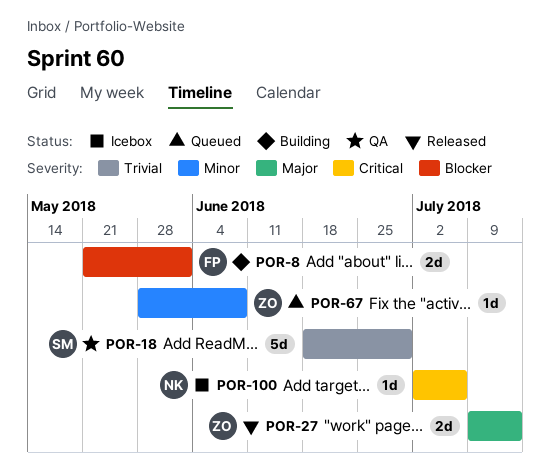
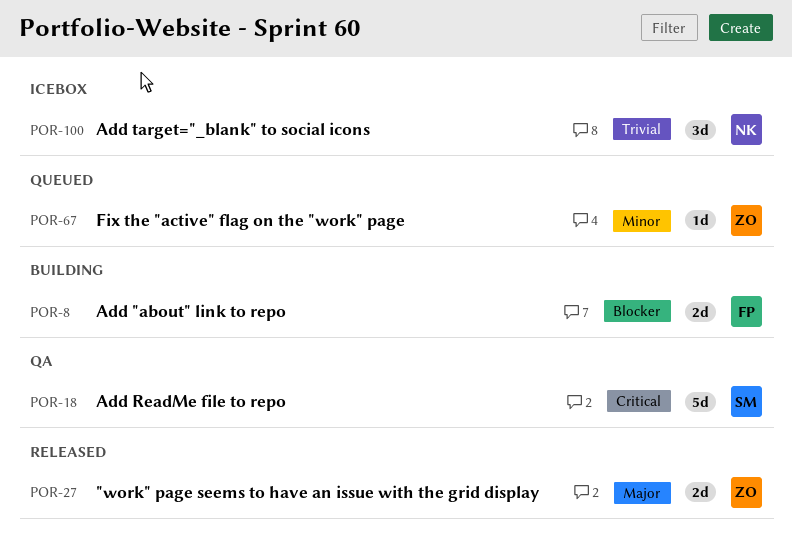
POR-18, priority: Trivial -> Critical
POR-100, priority: Critical -> Trivial
POR-100, estimate: 1d -> 3d

